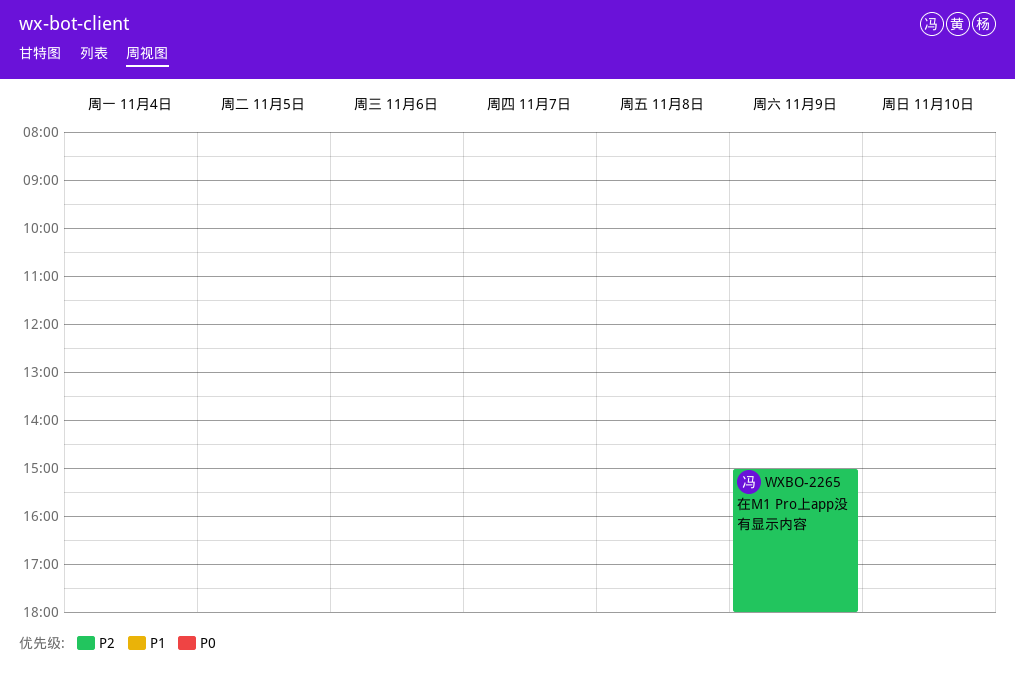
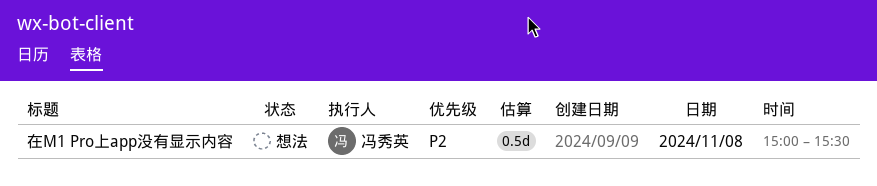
在M1 Pro上app没有显示内容, day: Nov 9 -> Nov 8
在M1 Pro上app没有显示内容, ends: 18:00 -> 15:30

